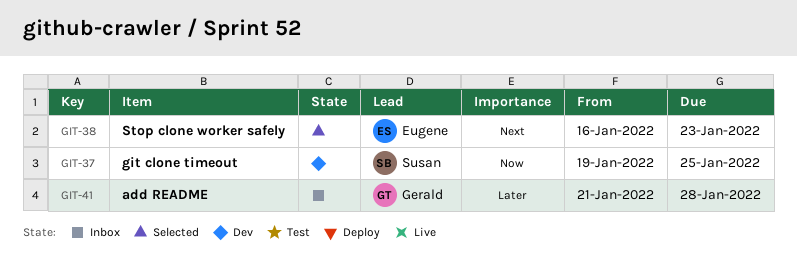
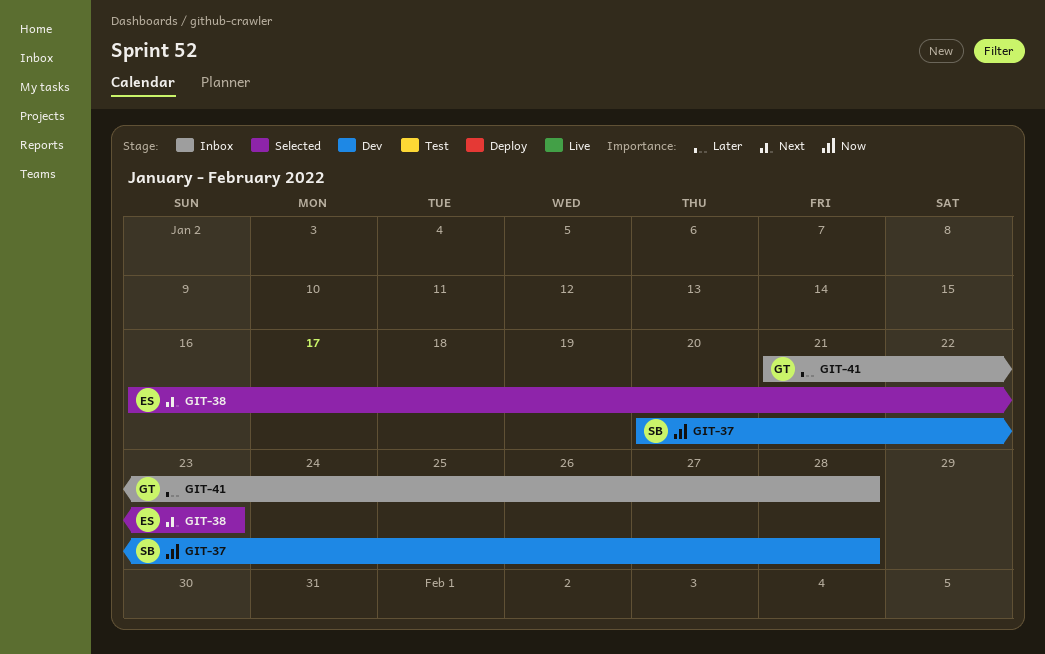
GIT-37, start: Jan 19 -> Jan 20
GIT-37, due: Jan 25 -> Jan 28

